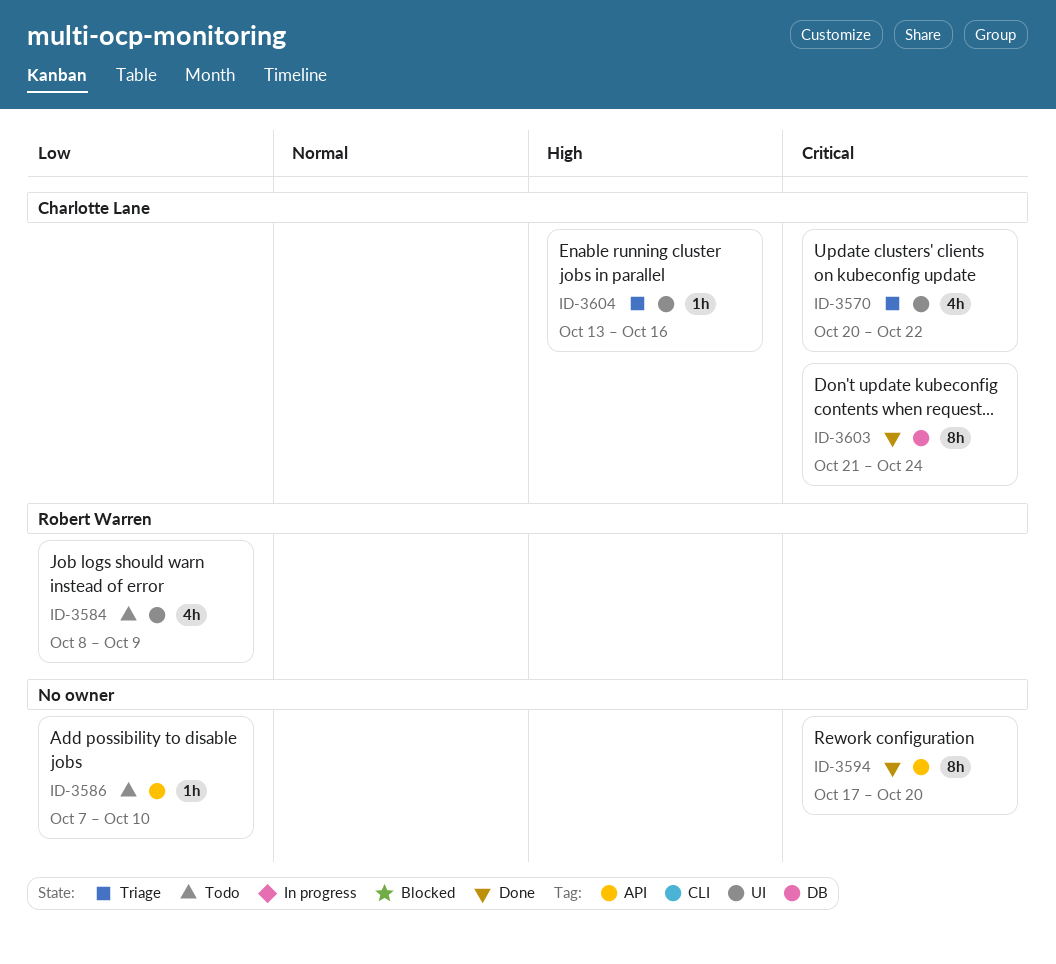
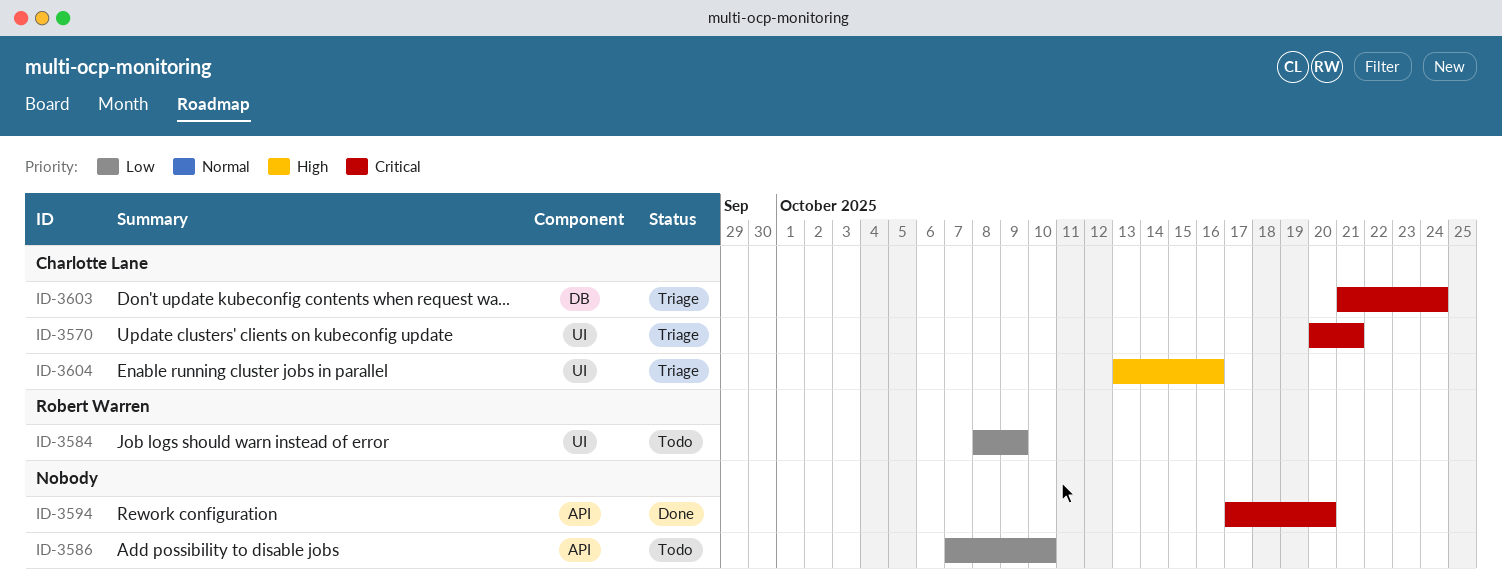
ID-3570, due: Oct 22 -> Oct 21
ID-3603, status: Done -> Triage

